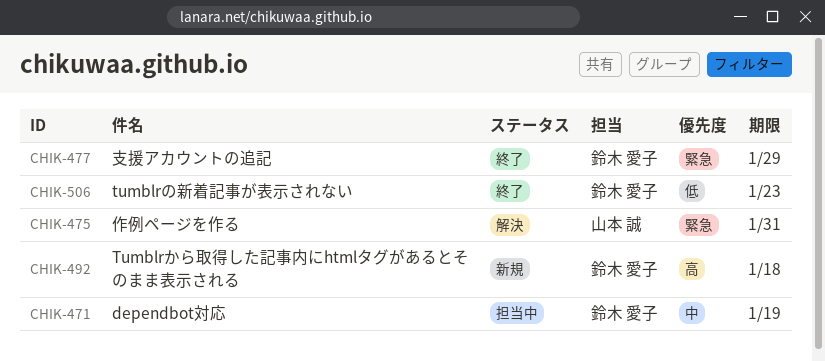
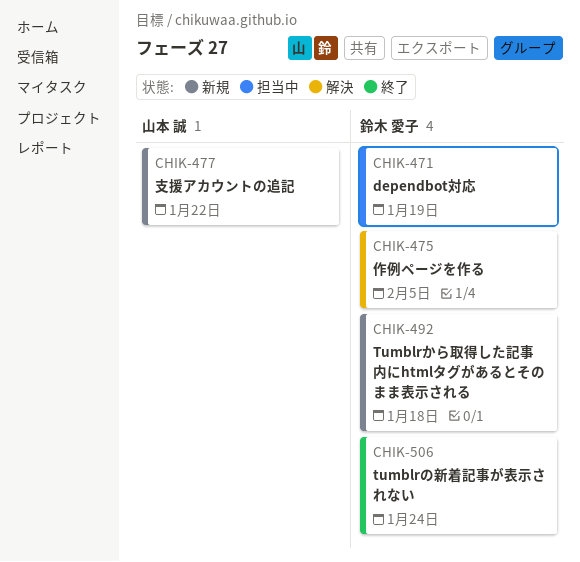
CHIK-475, owner: 山本 誠 -> 鈴木 愛子
CHIK-475, due: Jan 31 -> Feb 5
CHIK-477, status: 終了 -> 新規
CHIK-477, owner: 鈴木 愛子 -> 山本 誠
CHIK-477, due: Jan 29 -> Jan 22
CHIK-506, due: Jan 23 -> Jan 24

